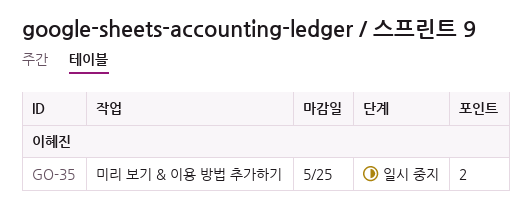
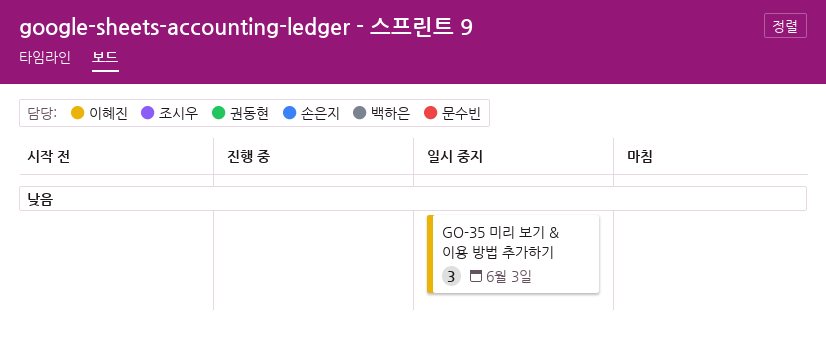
GO-35, estimate: 2 -> 3
GO-35, due: May 25 -> Jun 3

